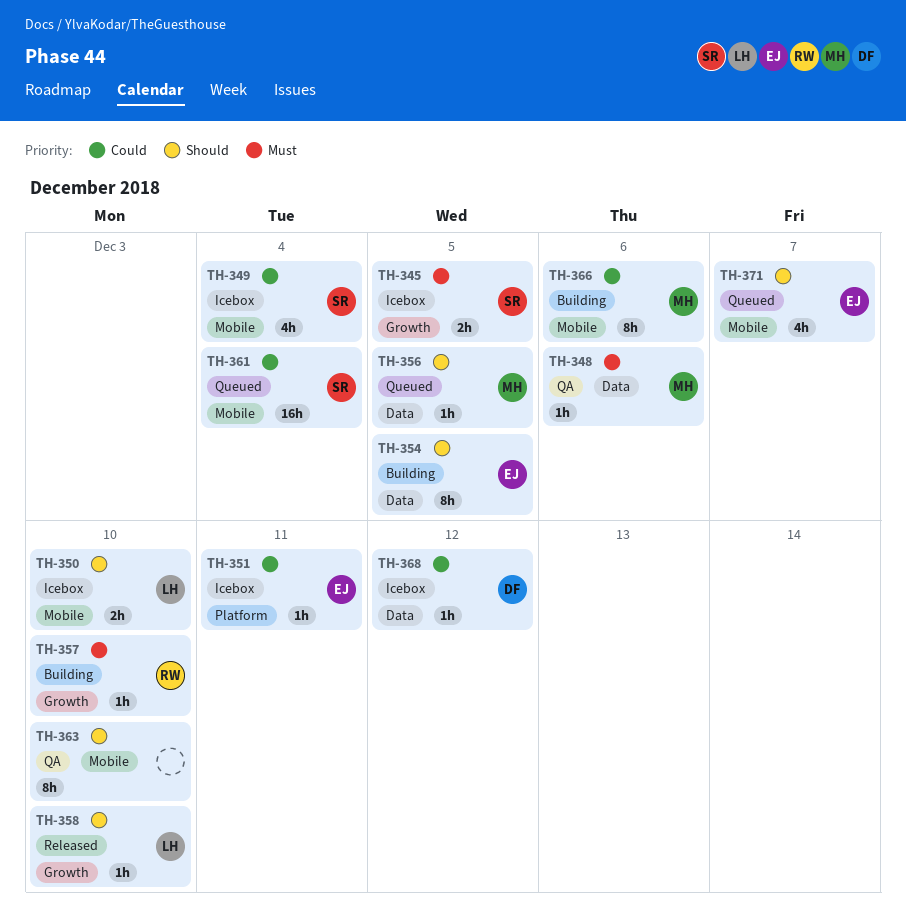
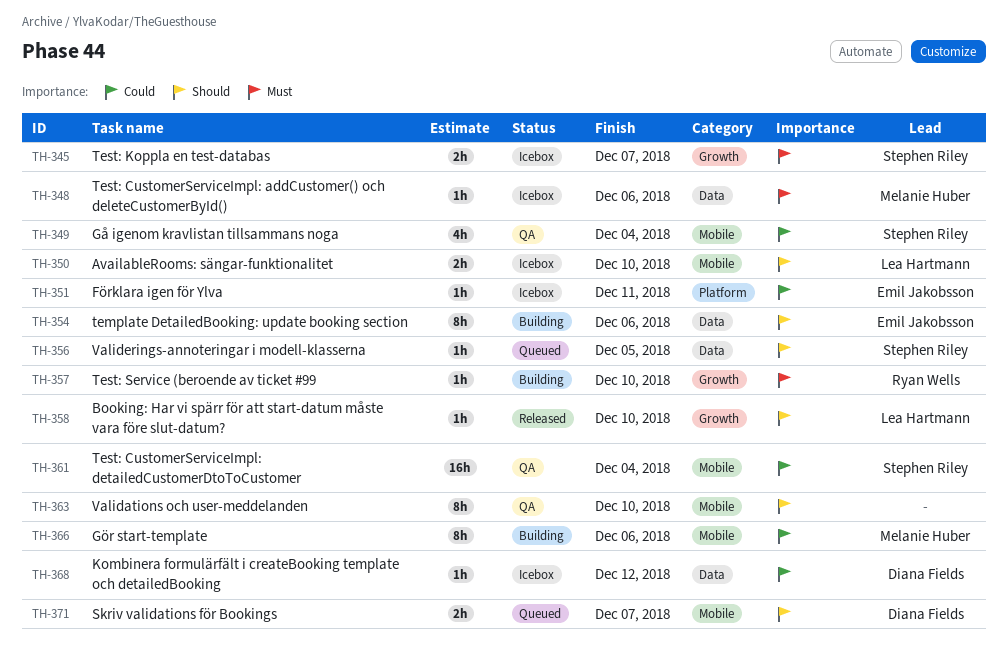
TH-345, due: Dec 5 -> Dec 7
TH-348, status: QA -> Icebox
TH-349, status: Icebox -> QA
TH-354, due: Dec 5 -> Dec 6
TH-356, owner: Melanie Huber -> Stephen Riley
TH-361, status: Queued -> QA
TH-371, owner: Emil Jakobsson -> Diana Fields
TH-371, estimate: 4h -> 2h

